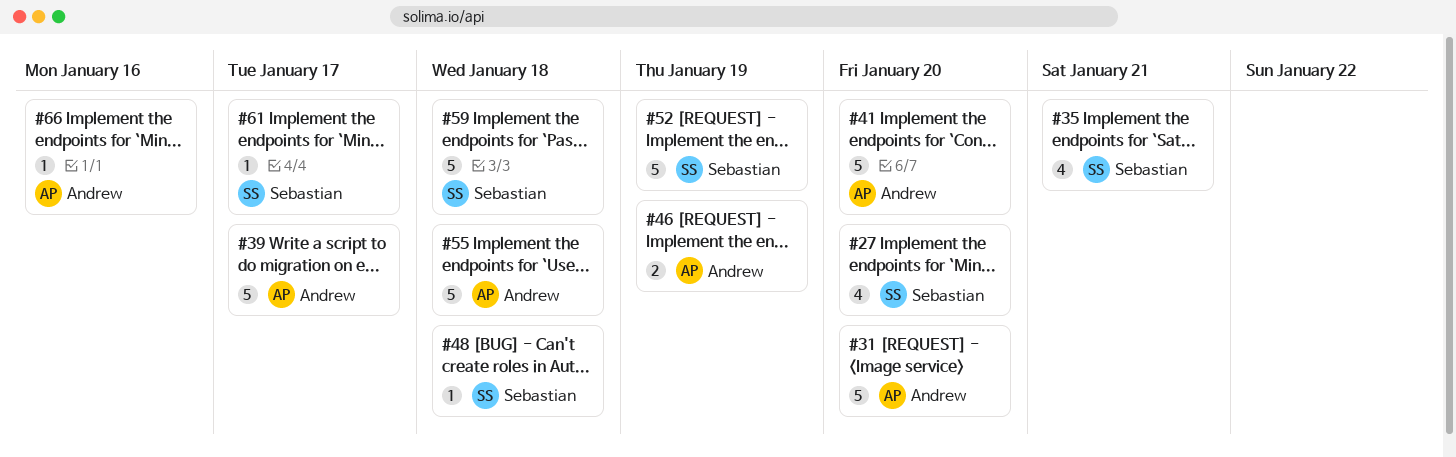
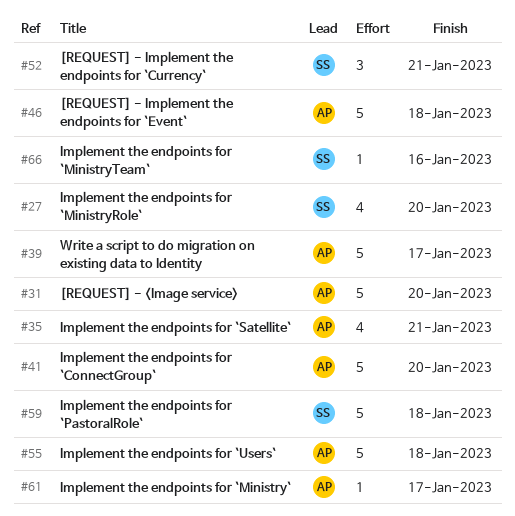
#35, owner: Sebastian -> Andrew
#46, estimate: 2 -> 5
#46, due: Jan 19 -> Jan 18
#48: present -> none
#52, estimate: 5 -> 3
#52, due: Jan 19 -> Jan 21
#61, owner: Sebastian -> Andrew
#66, owner: Andrew -> Sebastian

